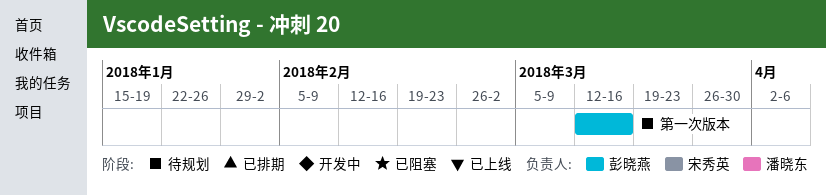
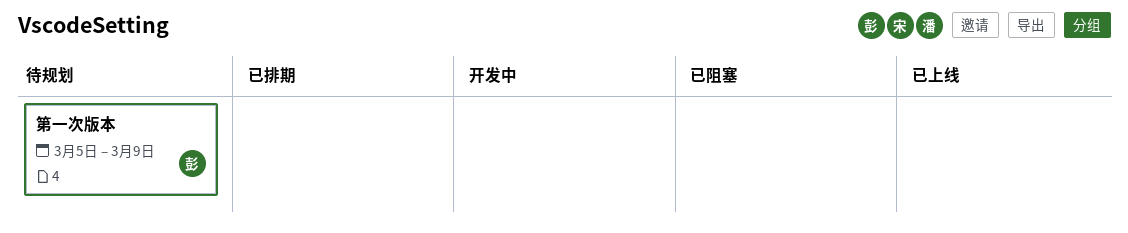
第一次版本, start: Mar 12 -> Mar 5
第一次版本, due: Mar 16 -> Mar 9

